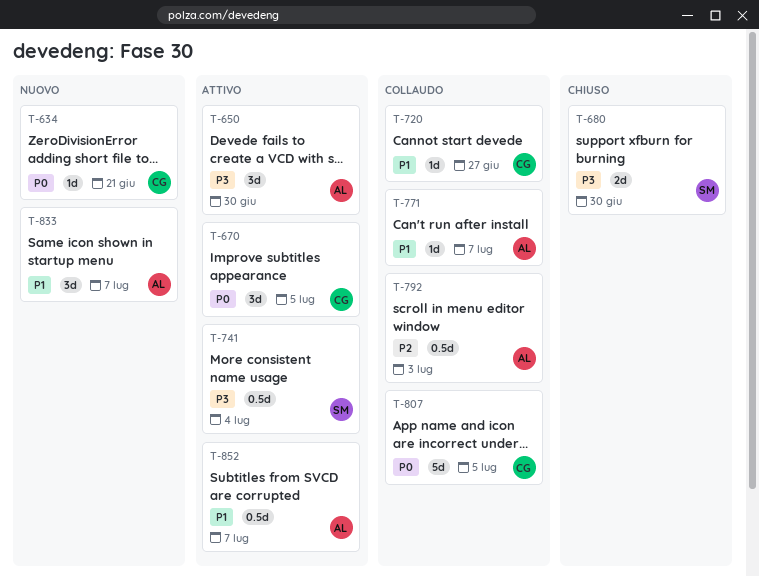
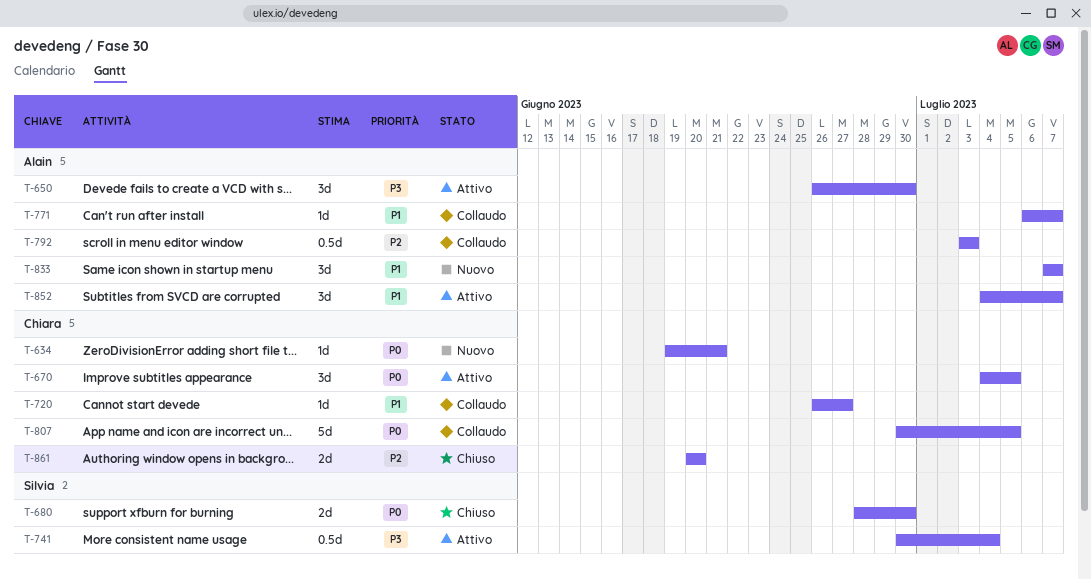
T-680, priority: P3 -> P0
T-852, estimate: 0.5d -> 3d
T-861: none -> present

